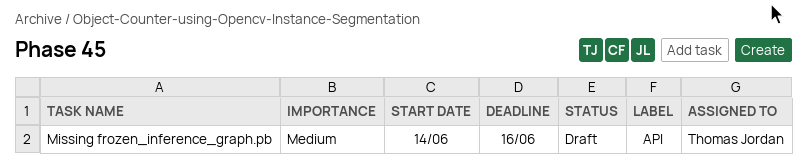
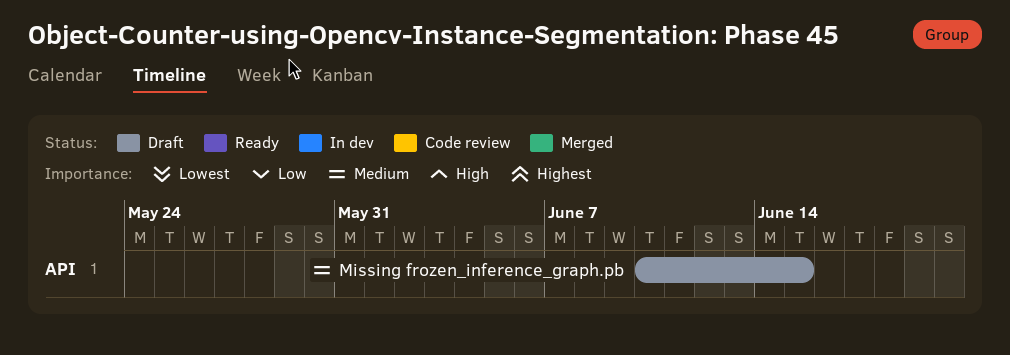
Missing frozen_inference_graph.pb, start: Jun 14 -> Jun 10
Missing frozen_inference_graph.pb, due: Jun 16 -> Jun 15

